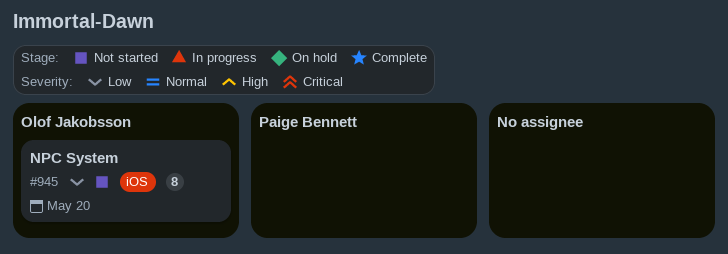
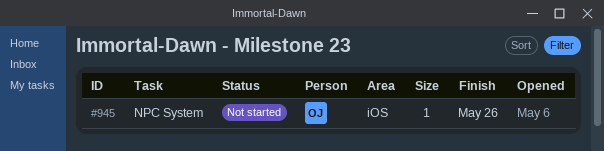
#945, estimate: 8 -> 1
#945, due: May 20 -> May 26

